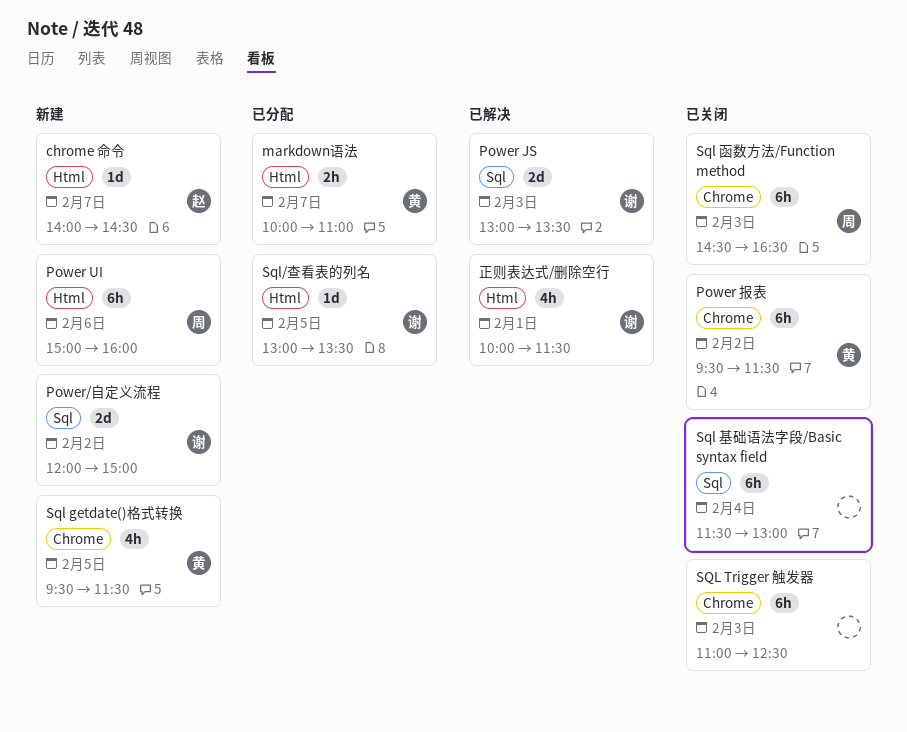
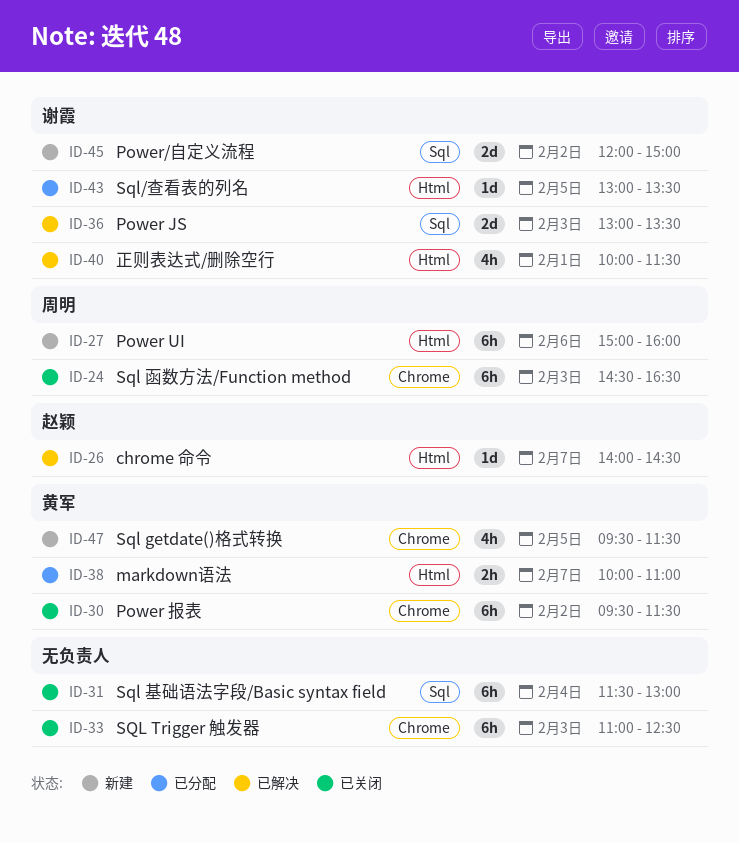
chrome 命令, status: 新建 -> 已解决

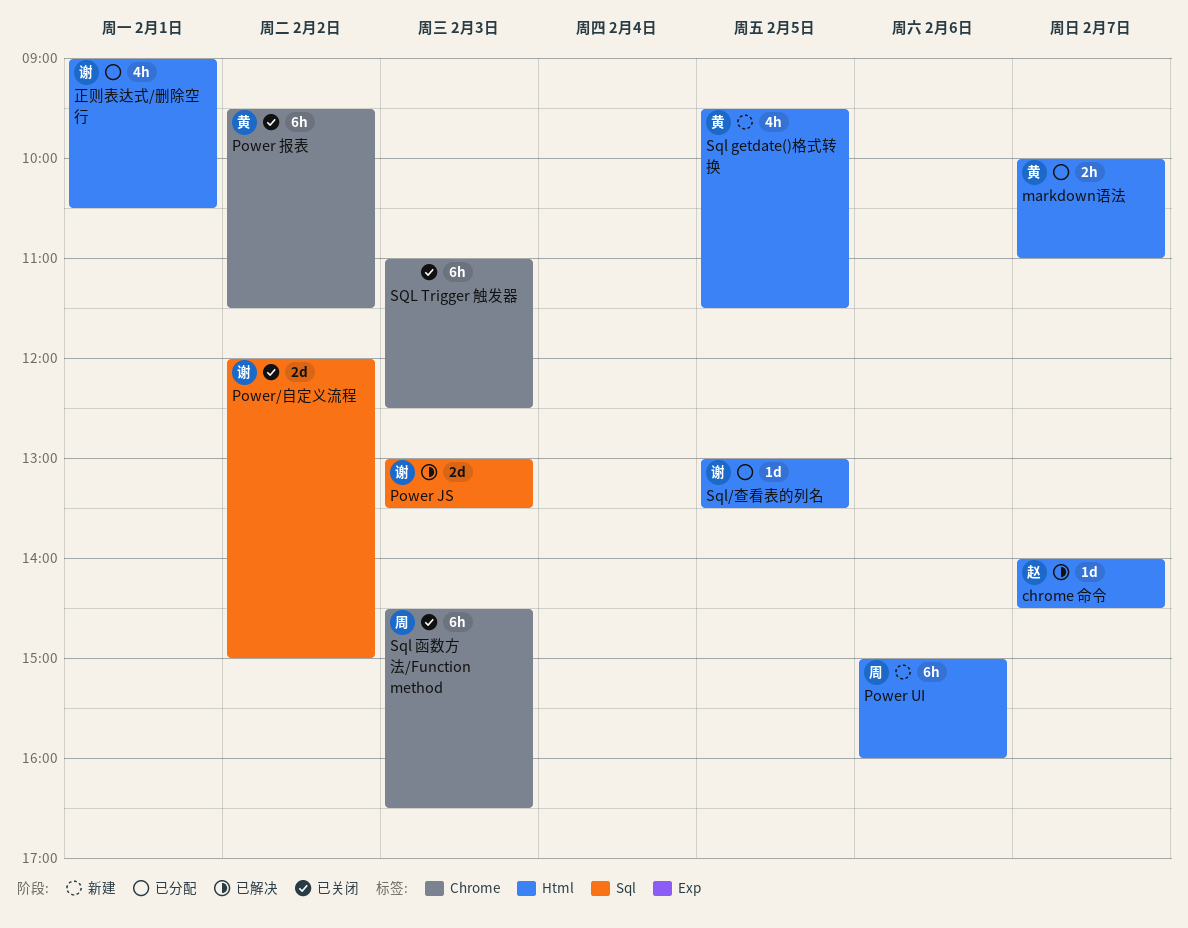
Power/自定义流程, status: 新建 -> 已关闭
Sql getdate()格式转换, label: Chrome -> Html
Sql 基础语法字段/Basic syntax field: present -> none
正则表达式/删除空行, status: 已解决 -> 已分配
正则表达式/删除空行, begins: 10:00 -> 09:00
正则表达式/删除空行, ends: 11:30 -> 10:30

